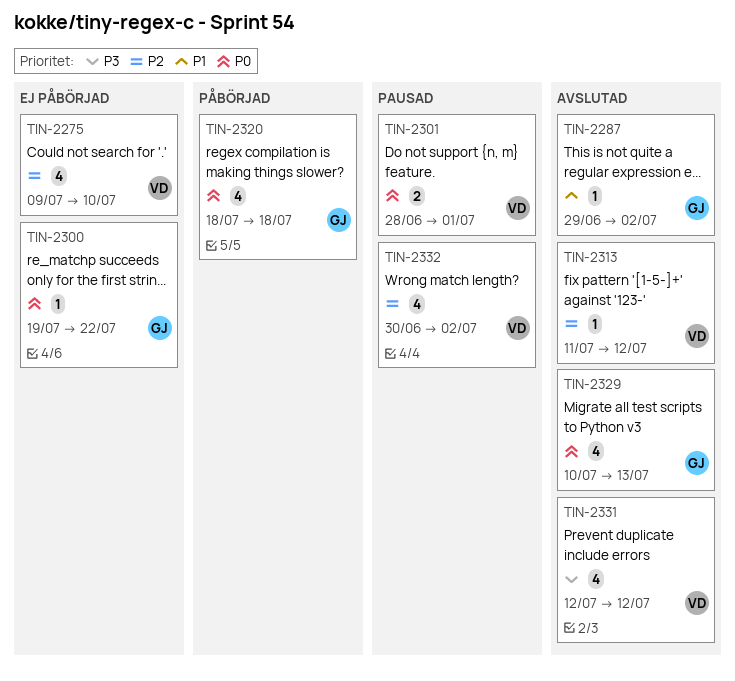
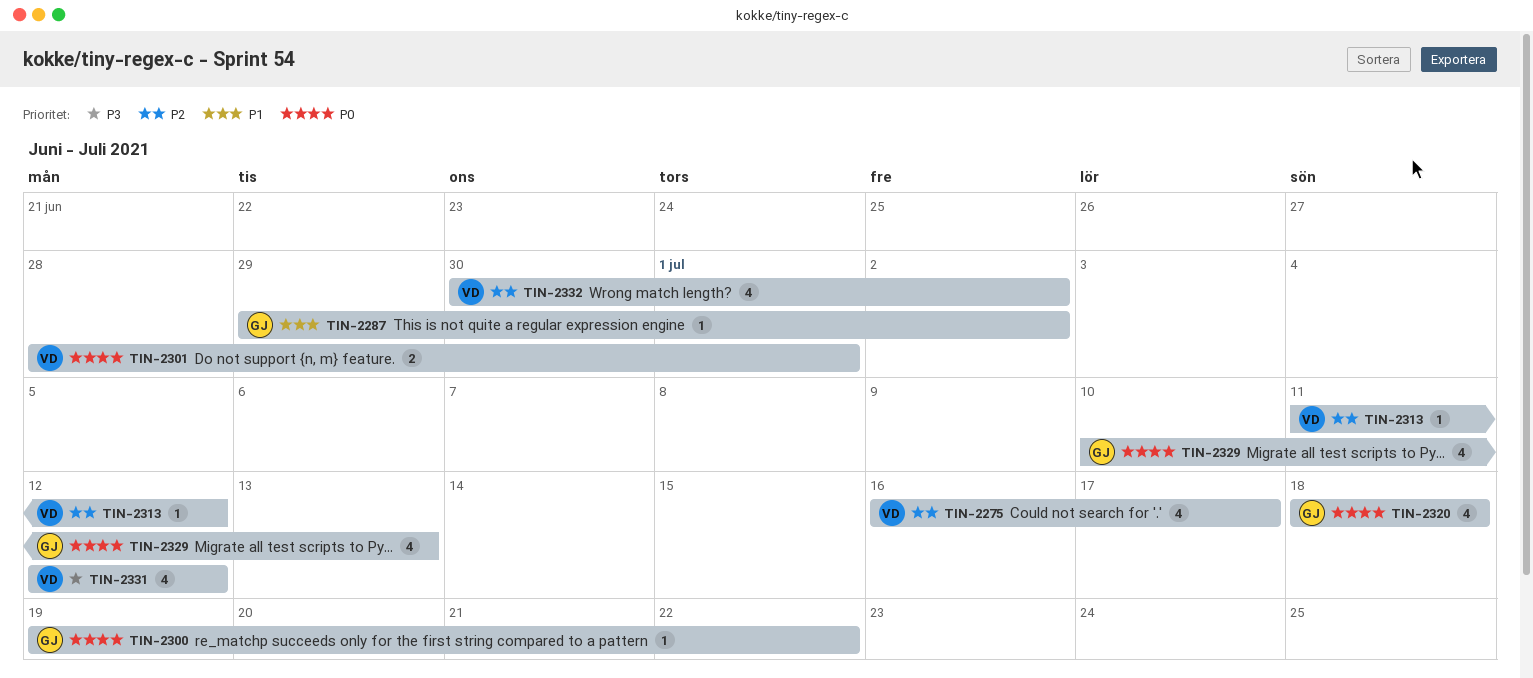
TIN-2275, start: Jul 9 -> Jul 16
TIN-2275, due: Jul 10 -> Jul 17

